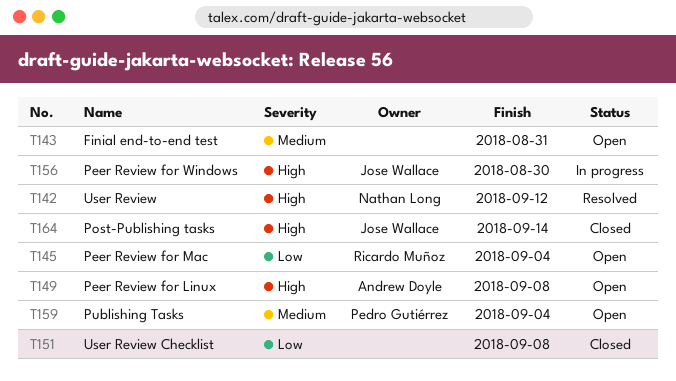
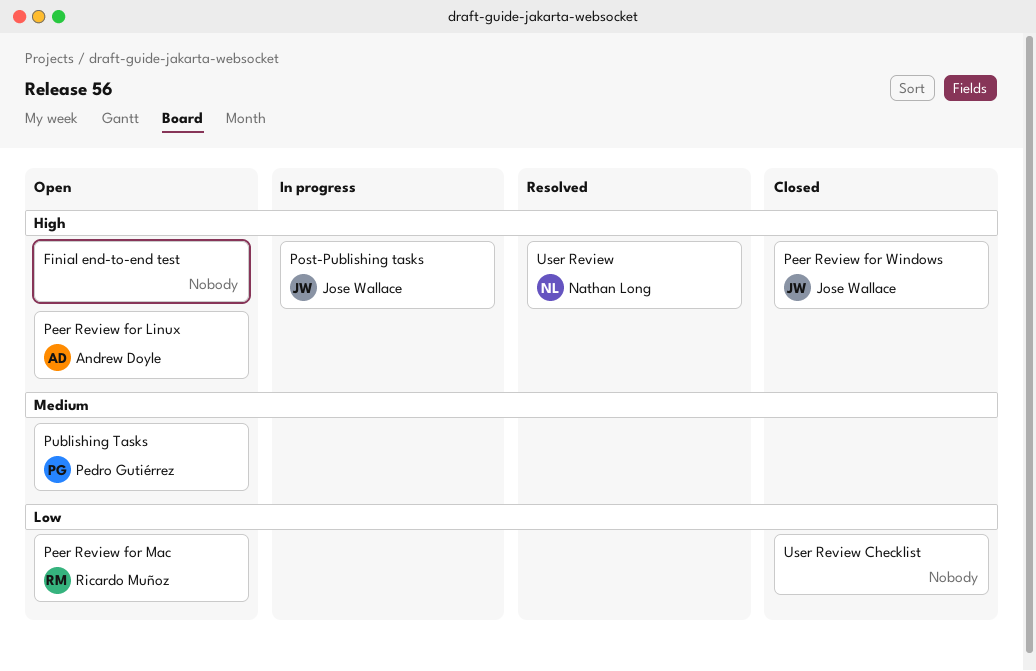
Finial end-to-end test, priority: Medium -> High
Peer Review for Windows, status: In progress -> Closed
Post-Publishing tasks, status: Closed -> In progress

